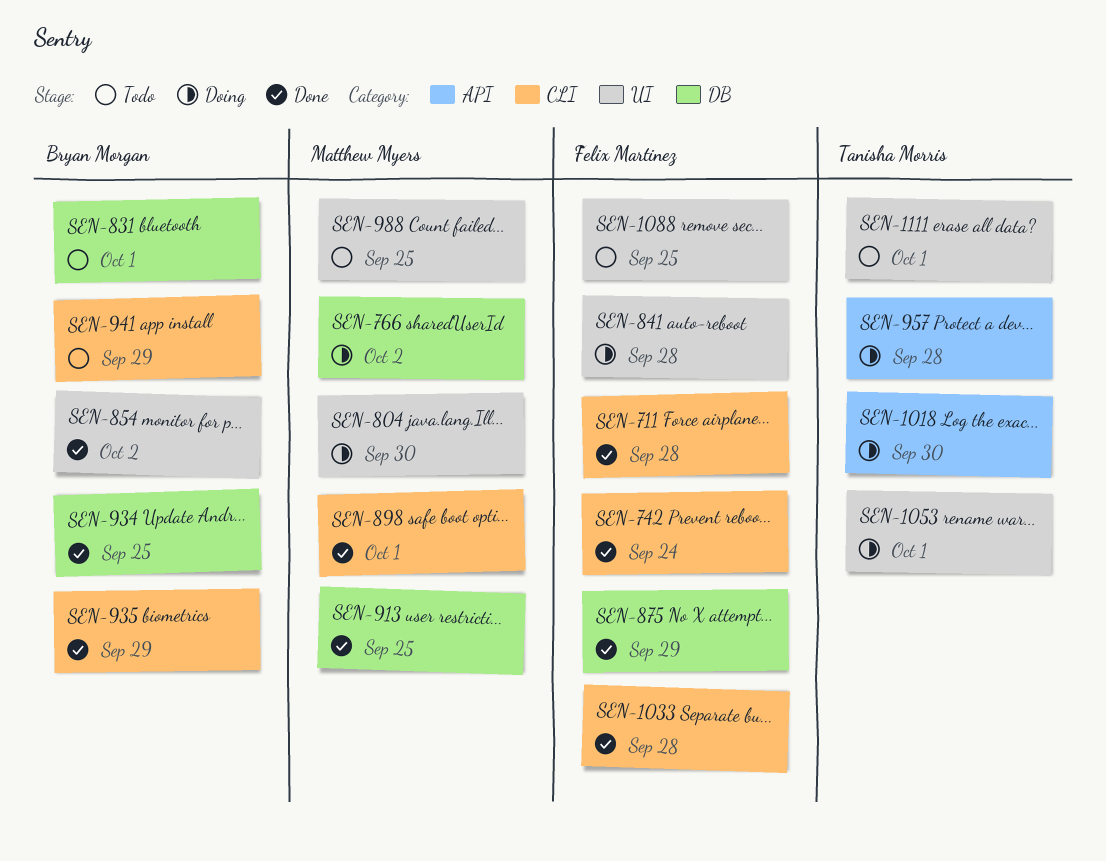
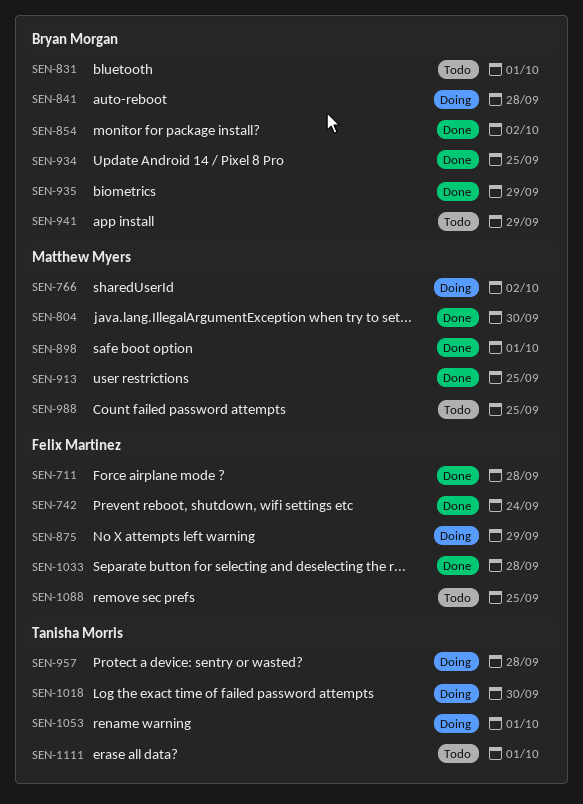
SEN-804, status: Doing -> Done
SEN-841, owner: Felix Martinez -> Bryan Morgan
SEN-875, status: Done -> Doing

